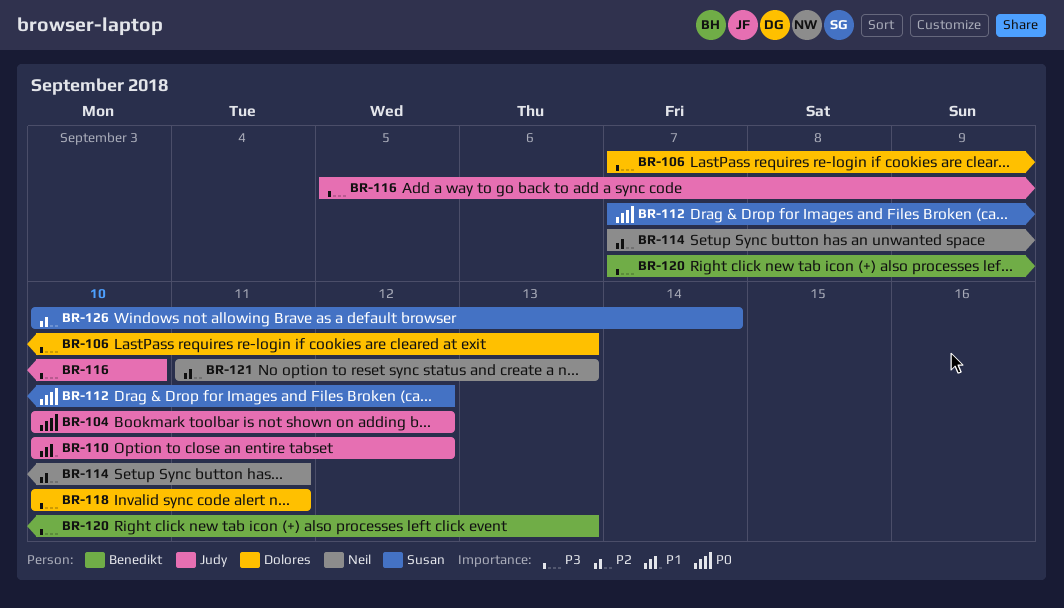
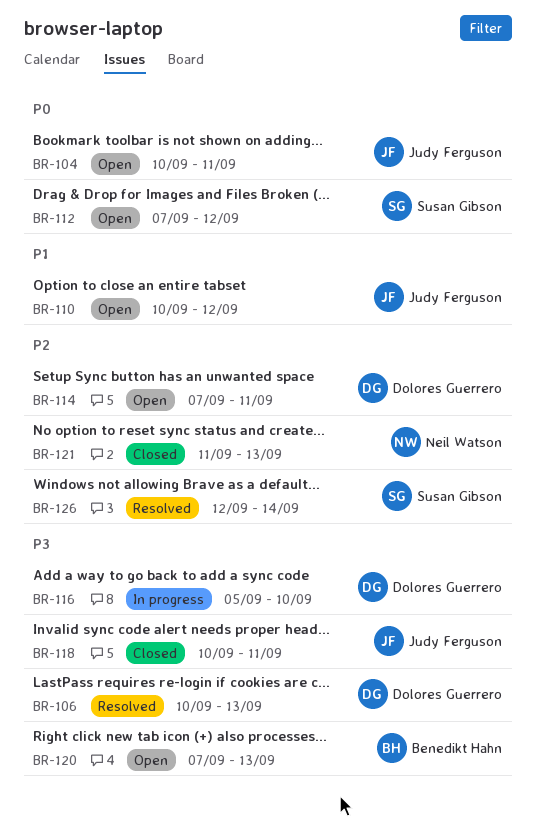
BR-104, due: Sep 12 -> Sep 11
BR-106, start: Sep 7 -> Sep 10
BR-114, owner: Neil Watson -> Dolores Guerrero
BR-116, owner: Judy Ferguson -> Dolores Guerrero
BR-118, owner: Dolores Guerrero -> Judy Ferguson
BR-126, start: Sep 10 -> Sep 12

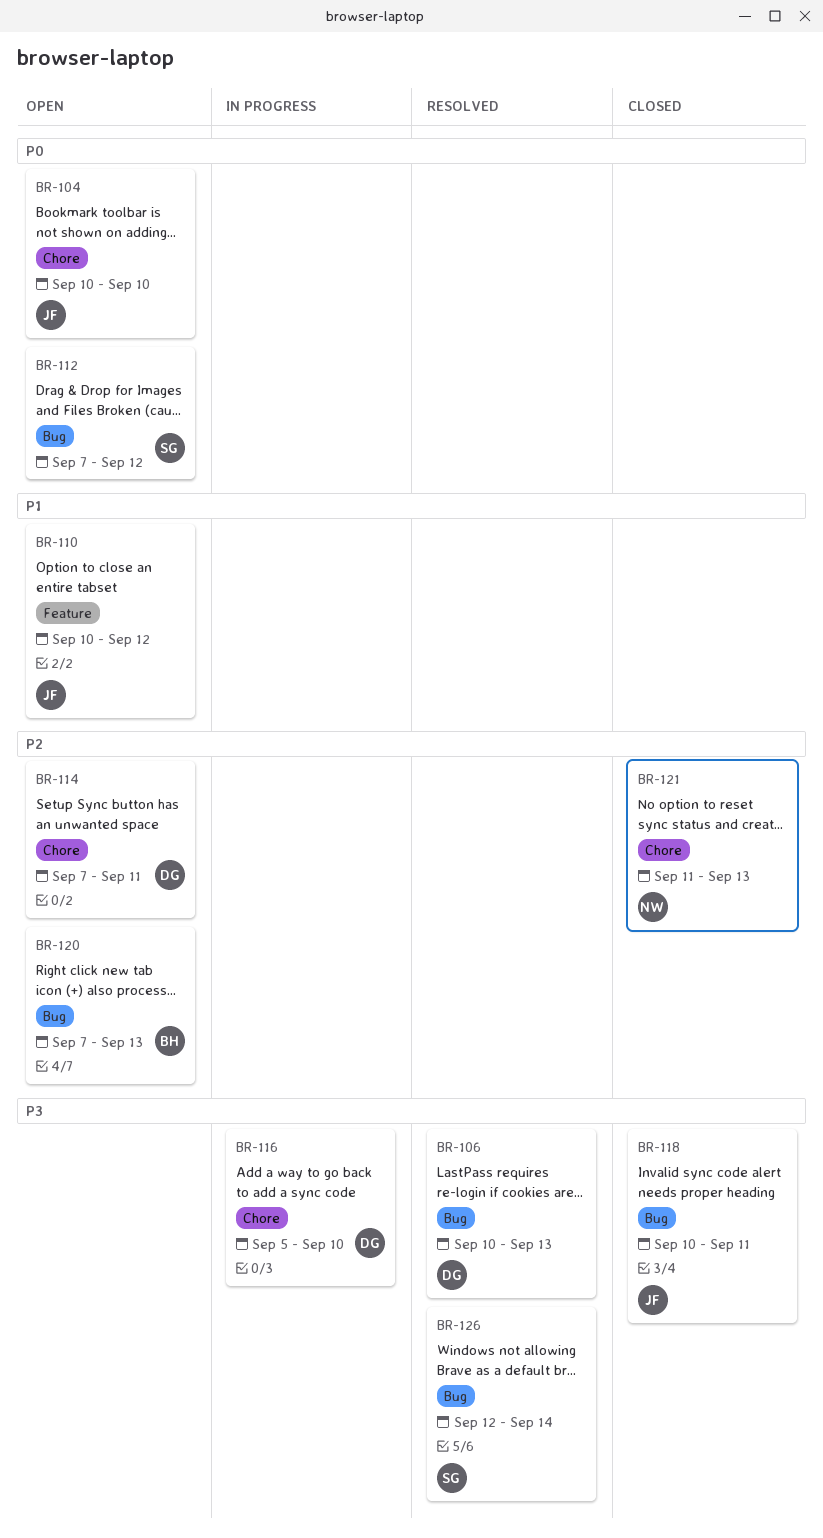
BR-104, due: Sep 11 -> Sep 10
BR-120, priority: P3 -> P2
BR-126, priority: P2 -> P3

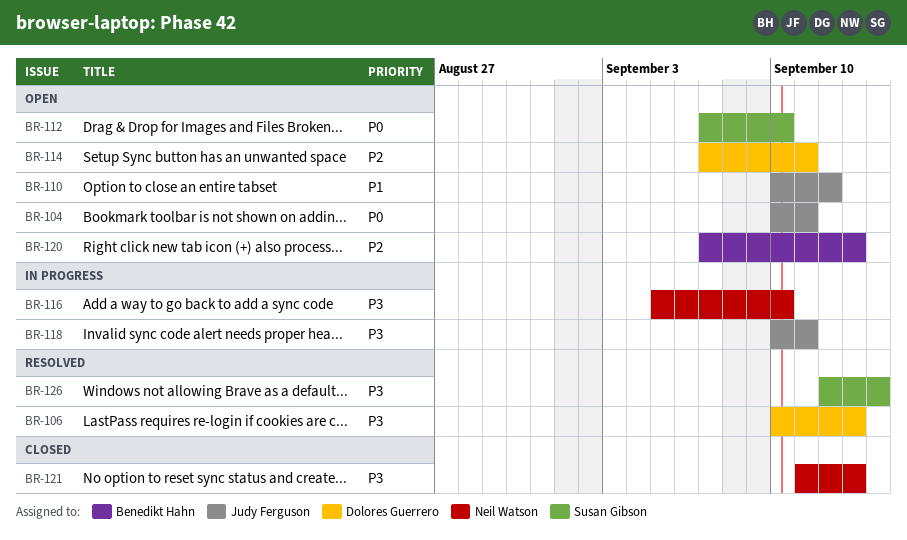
BR-104, due: Sep 10 -> Sep 11
BR-112, due: Sep 12 -> Sep 10
BR-116, owner: Dolores Guerrero -> Neil Watson
BR-118, status: Closed -> In progress
BR-121, priority: P2 -> P3

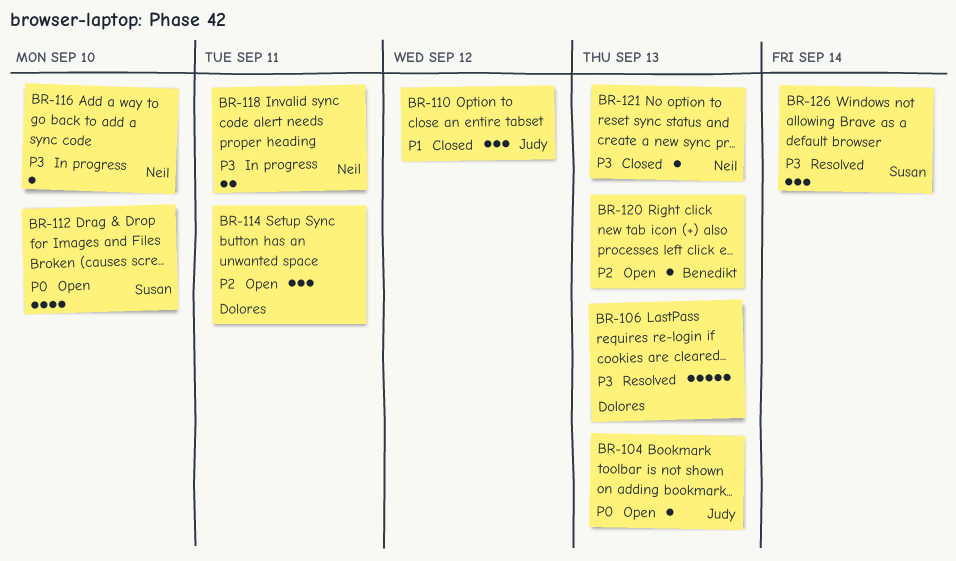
BR-104, due: Sep 11 -> Sep 13
BR-110, status: Open -> Closed
BR-118, owner: Judy Ferguson -> Neil Watson

